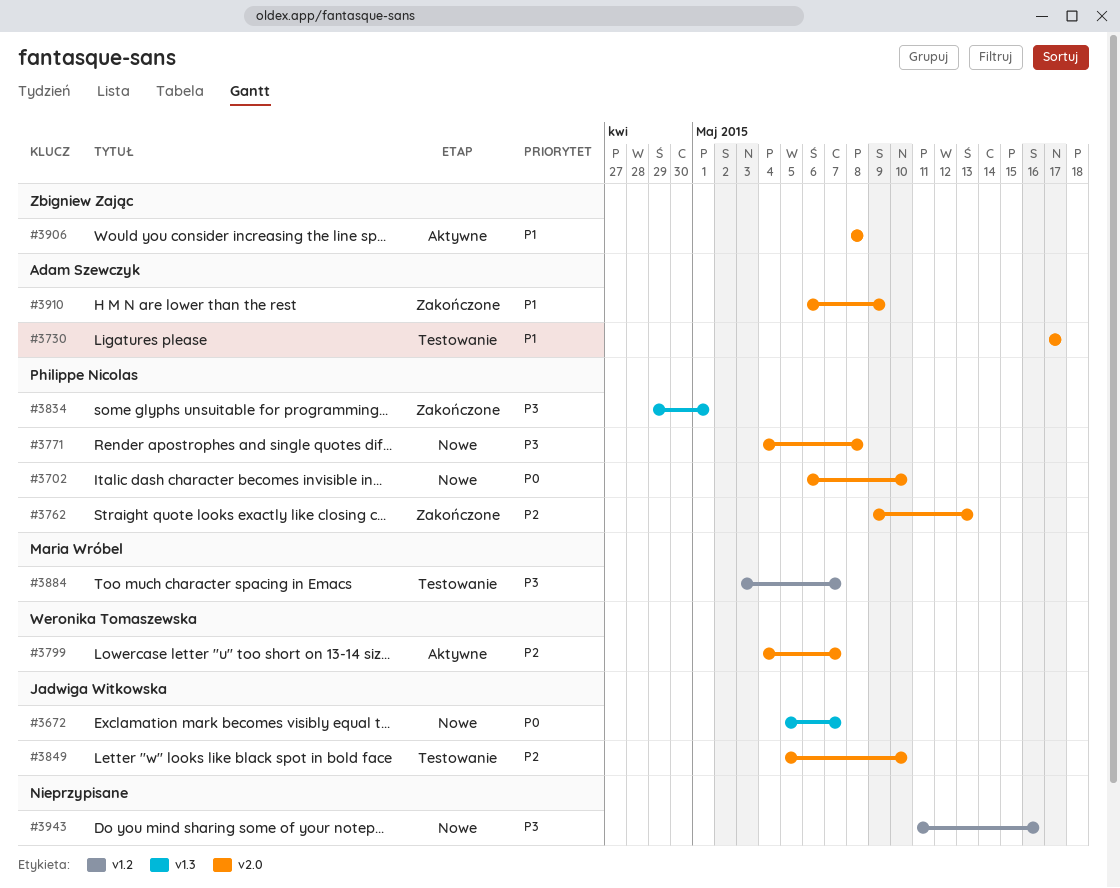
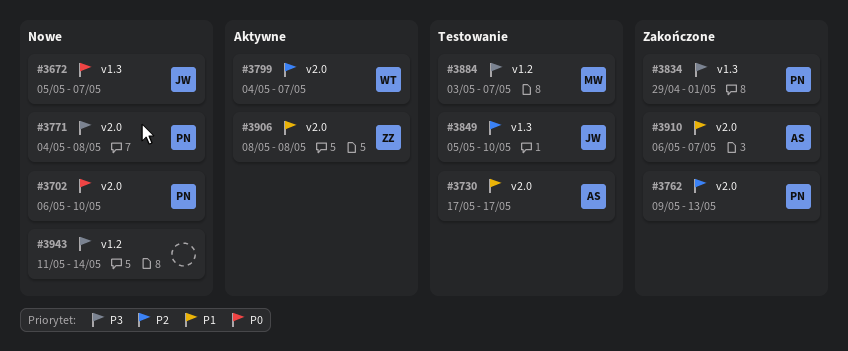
#3849, label: v2.0 -> v1.3
#3910, due: May 9 -> May 7
#3943, due: May 16 -> May 14

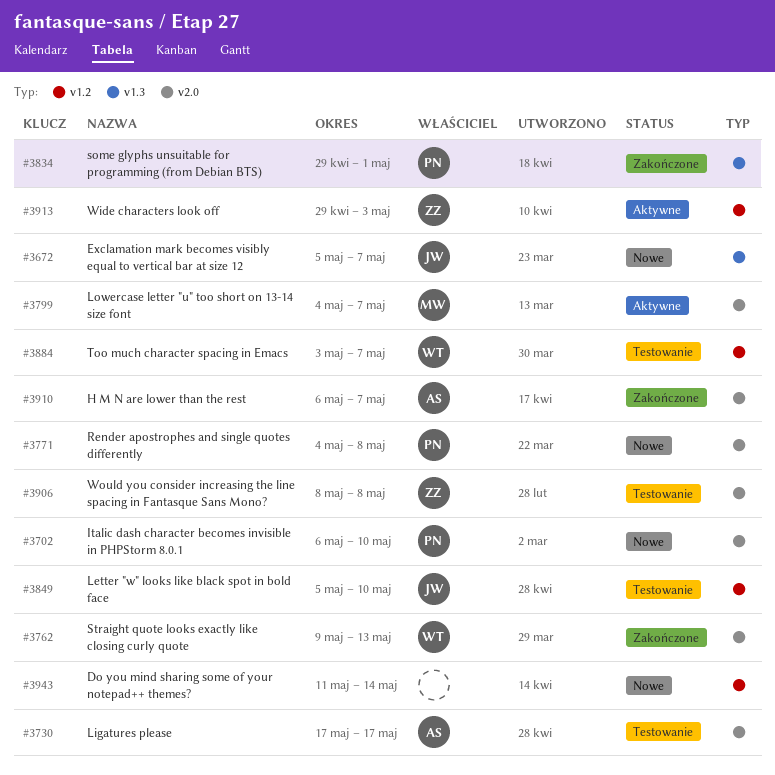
#3762, owner: PN -> WT
#3799, owner: WT -> MW
#3849, label: v1.3 -> v1.2
#3884, owner: MW -> WT
#3906, status: Aktywne -> Testowanie
#3913: none -> present

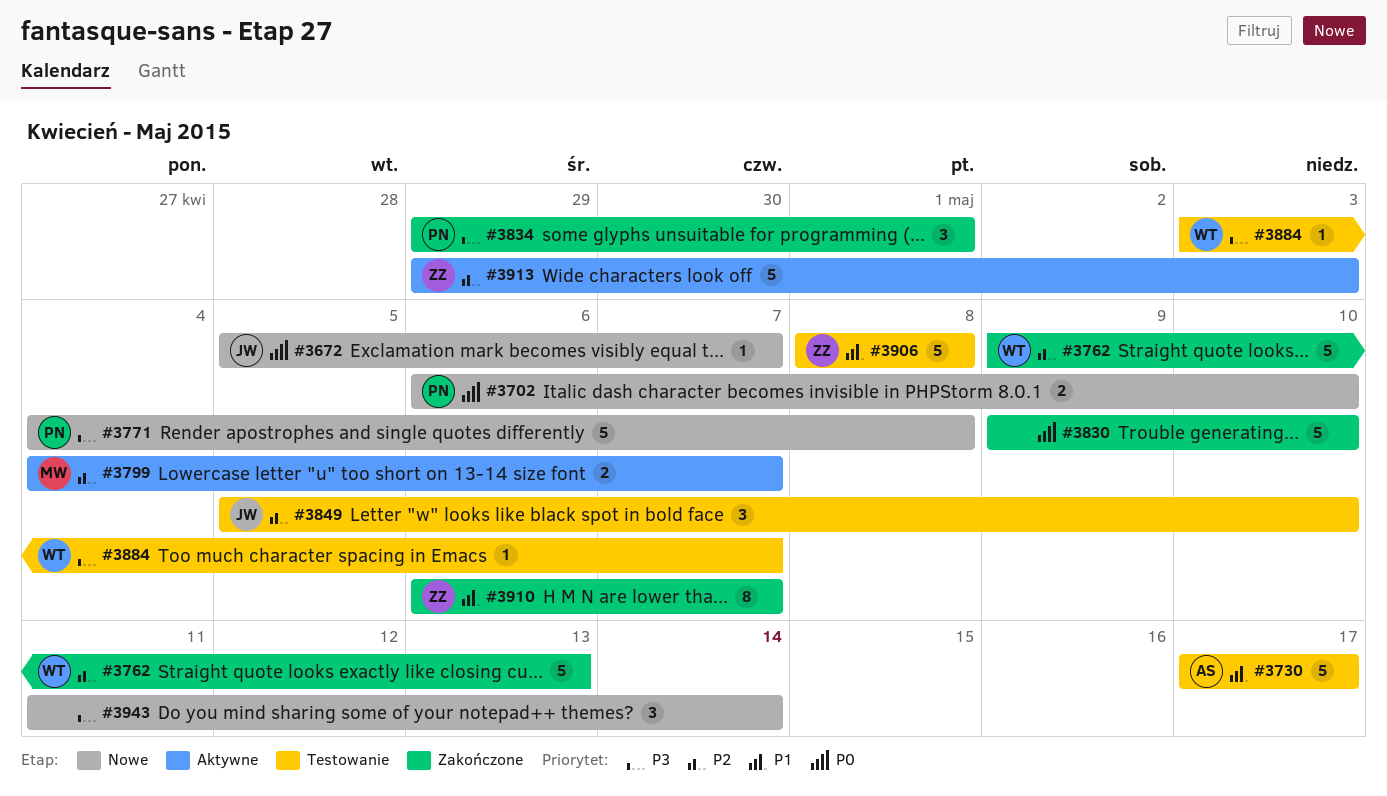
#3830: none -> present
#3910, owner: AS -> ZZ

